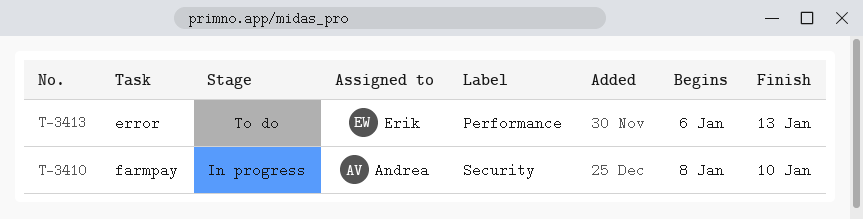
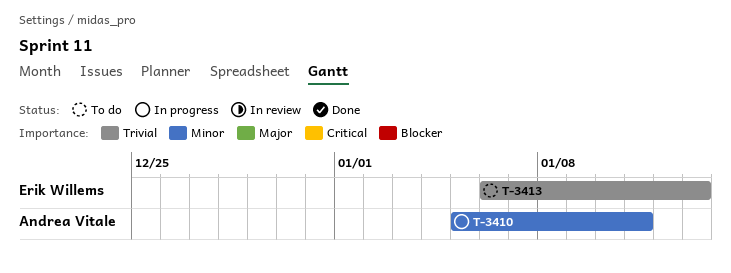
T-3410, start: Jan 8 -> Jan 5
T-3410, due: Jan 10 -> Jan 11

